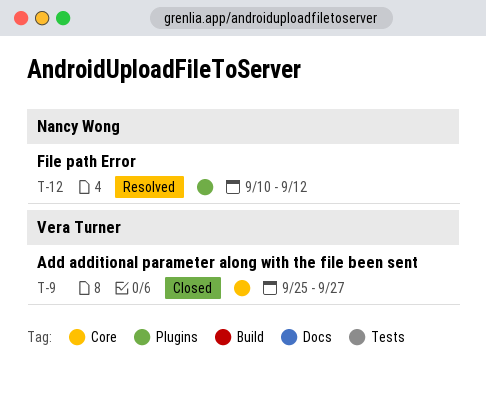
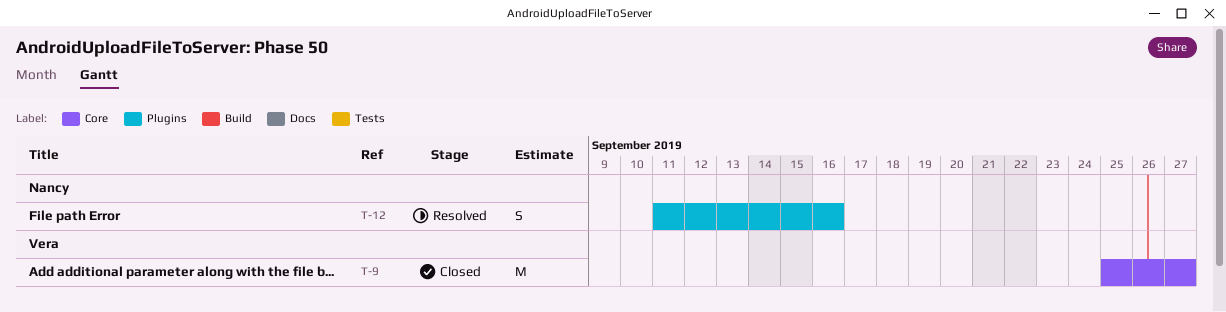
T-12, start: Sep 10 -> Sep 11
T-12, due: Sep 12 -> Sep 16

